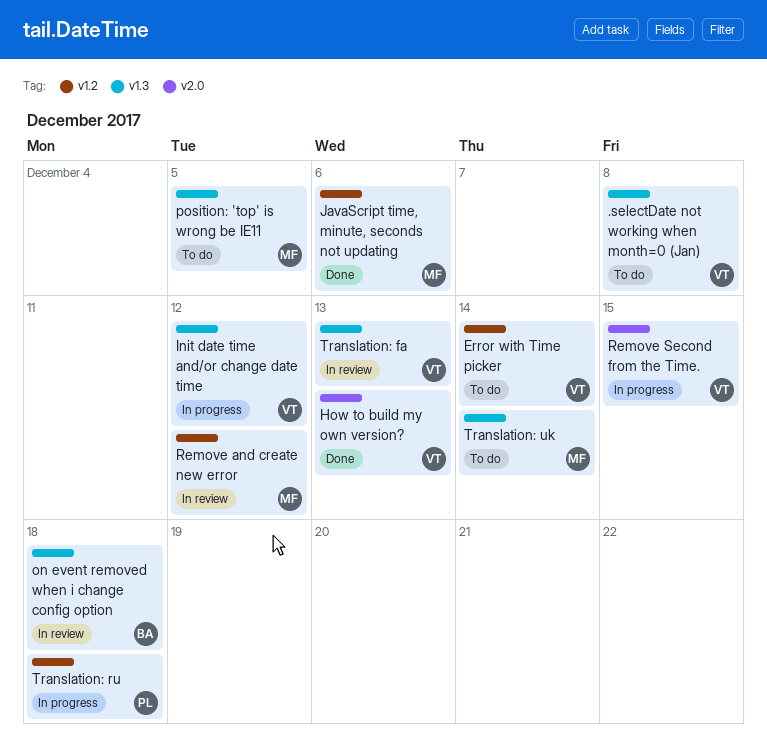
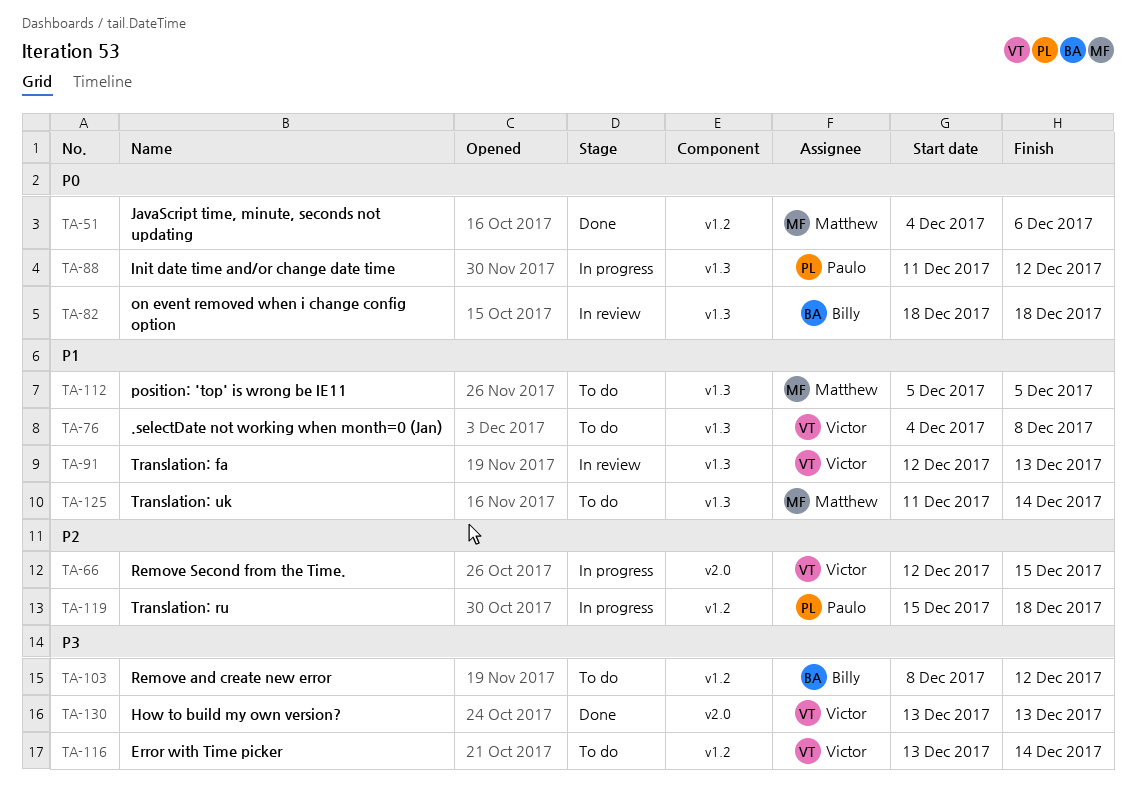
Init date time and/or change date time, owner: Victor -> Paulo
Remove and create new error, status: In review -> To do
Remove and create new error, owner: Matthew -> Billy

